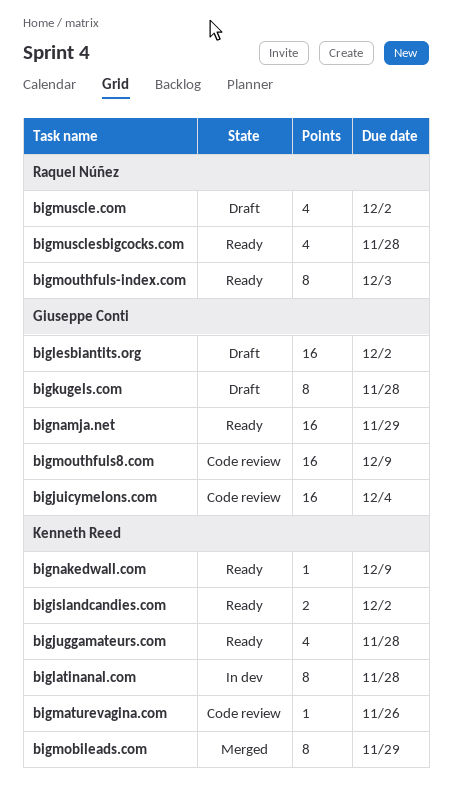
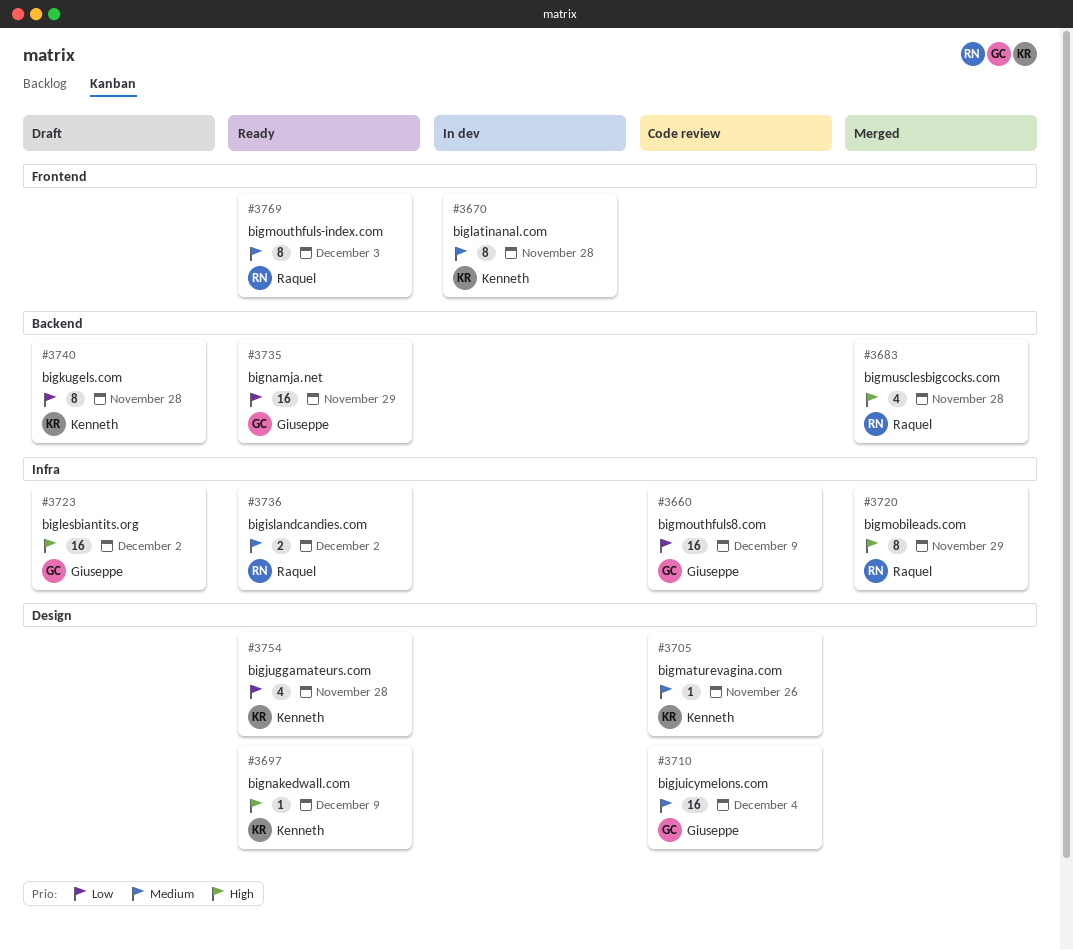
bigislandcandies.com, owner: Kenneth Reed -> Raquel Núñez
bigkugels.com, owner: Giuseppe Conti -> Kenneth Reed
bigmobileads.com, owner: Kenneth Reed -> Raquel Núñez
bigmuscle.com: present -> none
bigmusclesbigcocks.com, status: Ready -> Merged

